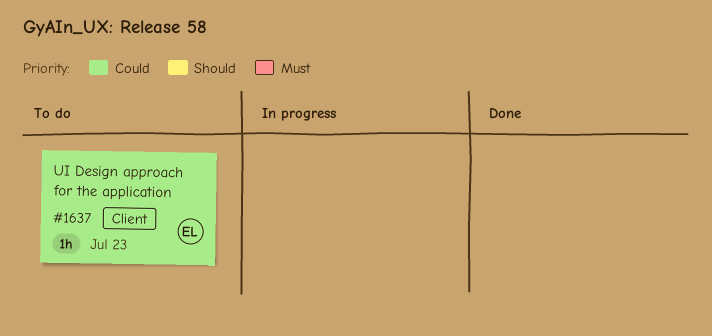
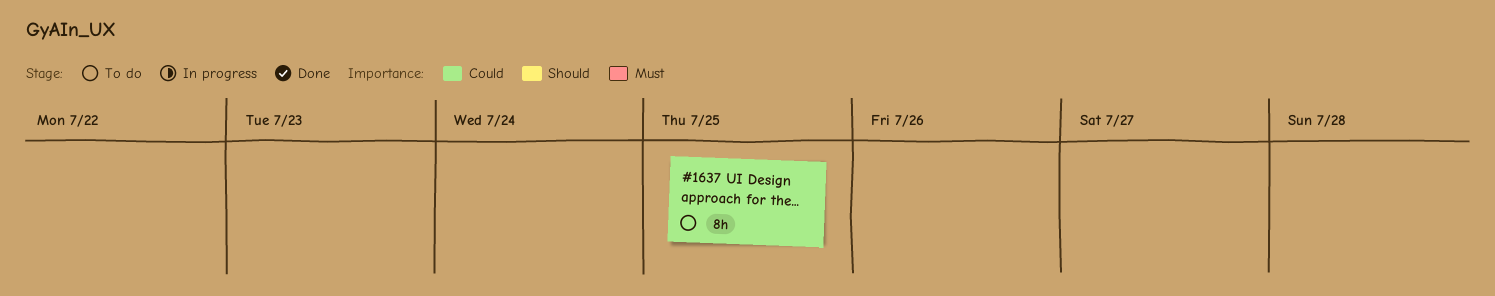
#1637, estimate: 1h -> 8h
#1637, due: Jul 23 -> Jul 25

